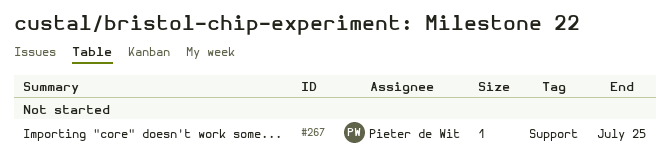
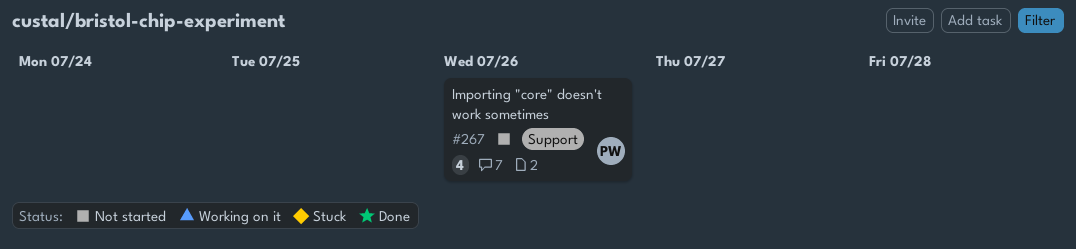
#267, estimate: 1 -> 4
#267, due: Jul 25 -> Jul 26

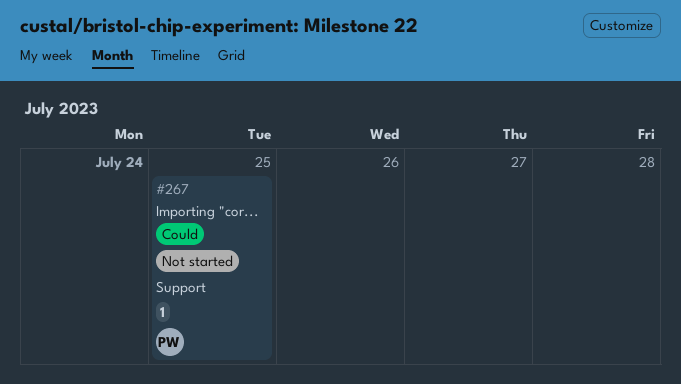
#267, estimate: 4 -> 1
#267, due: Jul 26 -> Jul 25

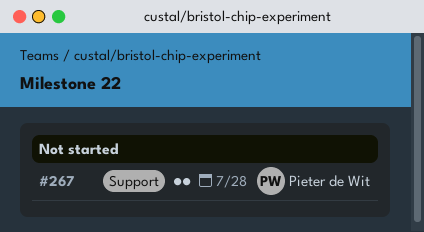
#267, estimate: 1 -> 2
#267, due: Jul 25 -> Jul 28

